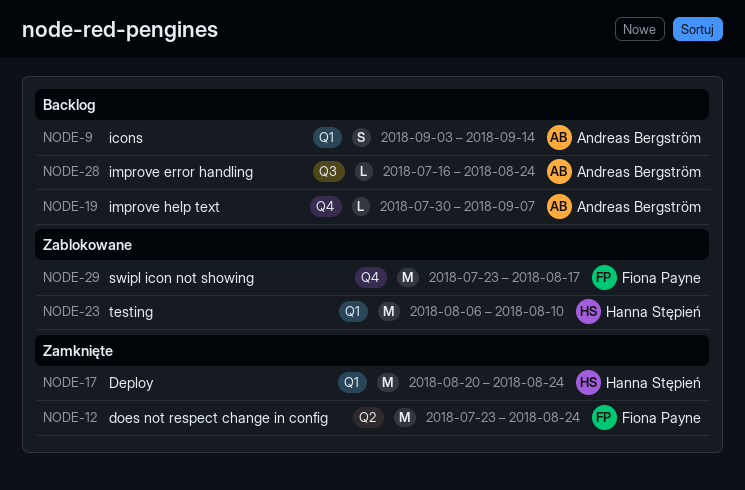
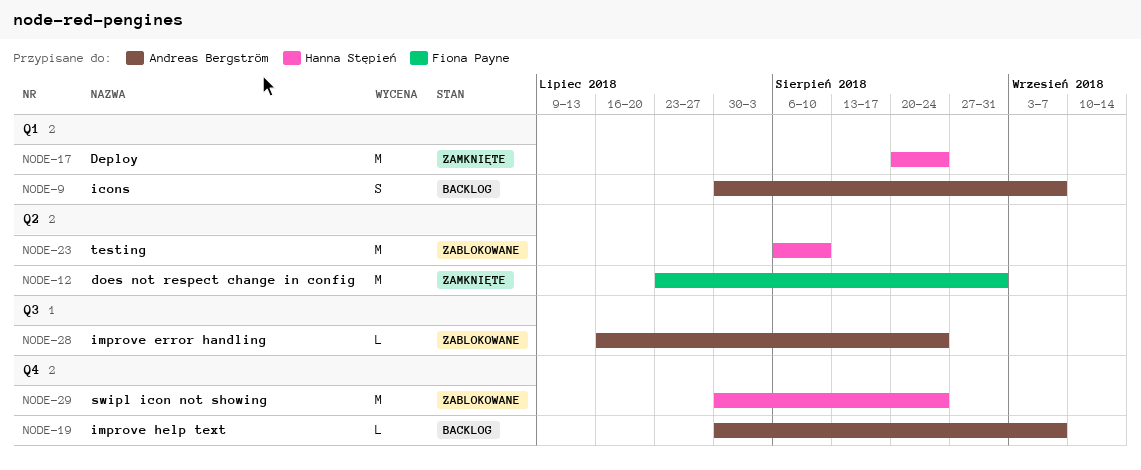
NODE-9, start: Sep 3 -> Jul 30
NODE-9, due: Sep 14 -> Sep 7
NODE-12, due: Aug 24 -> Aug 31
NODE-23, label: Q1 -> Q2
NODE-28, status: Backlog -> Zablokowane
NODE-29, owner: Fiona Payne -> Hanna Stępień
NODE-29, start: Jul 23 -> Jul 30
NODE-29, due: Aug 17 -> Aug 24

